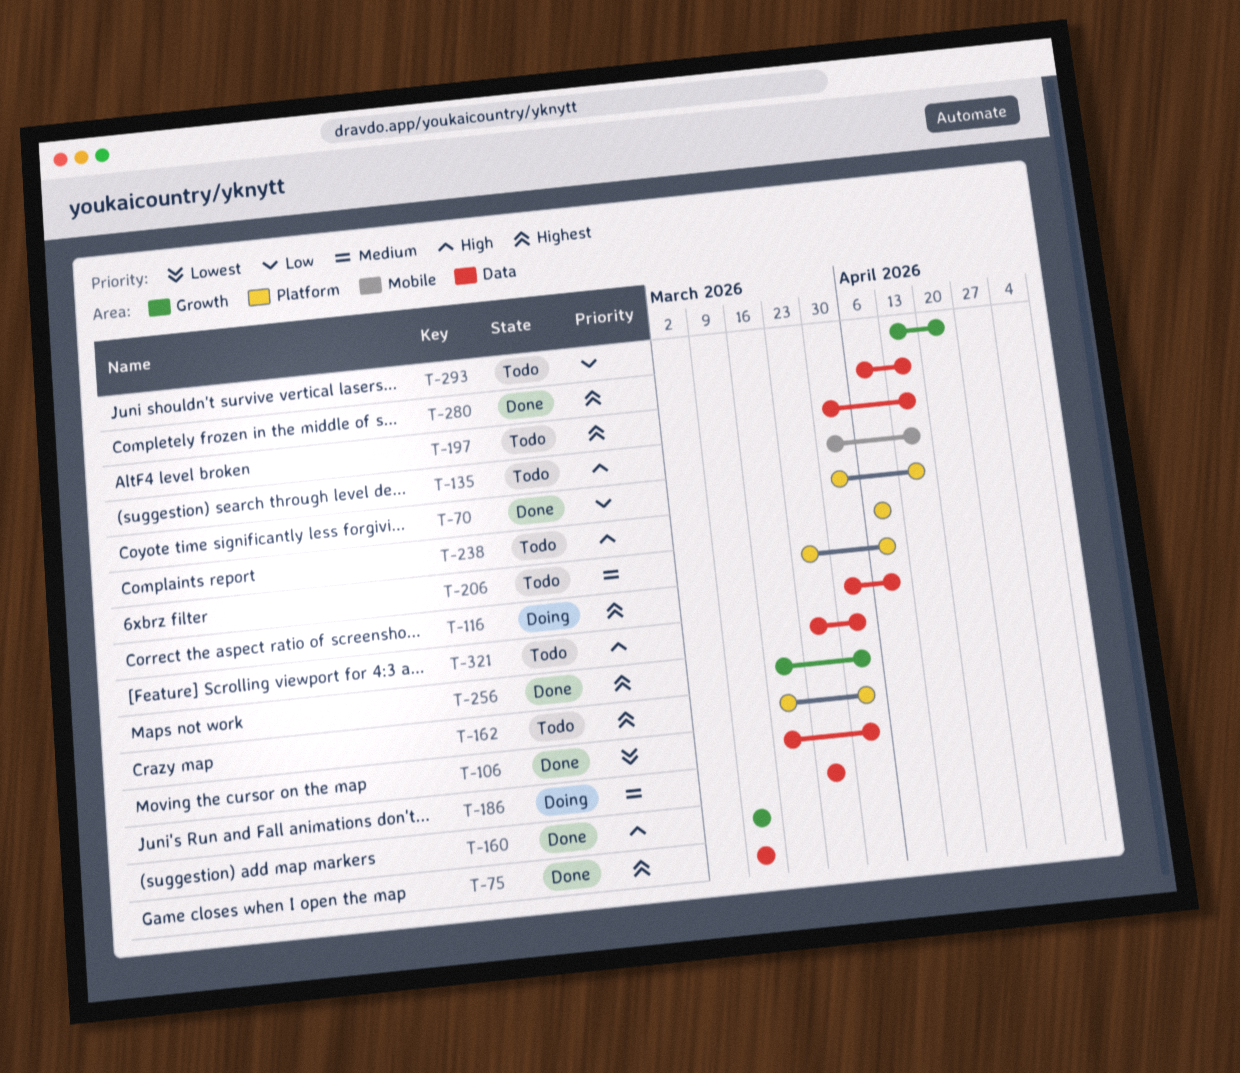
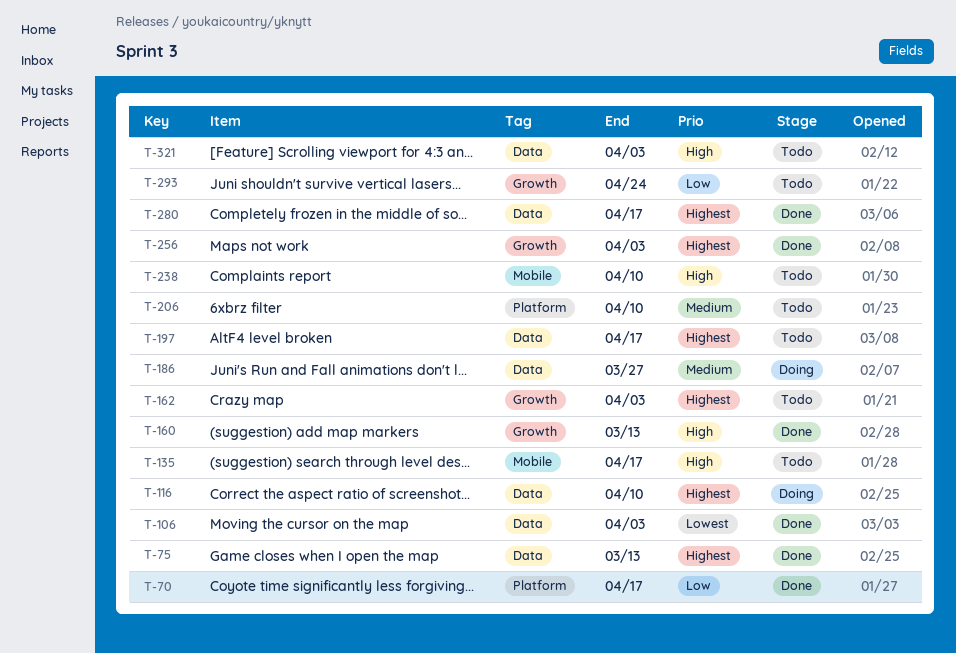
T-162, label: Platform -> Growth
T-238, label: Platform -> Mobile

